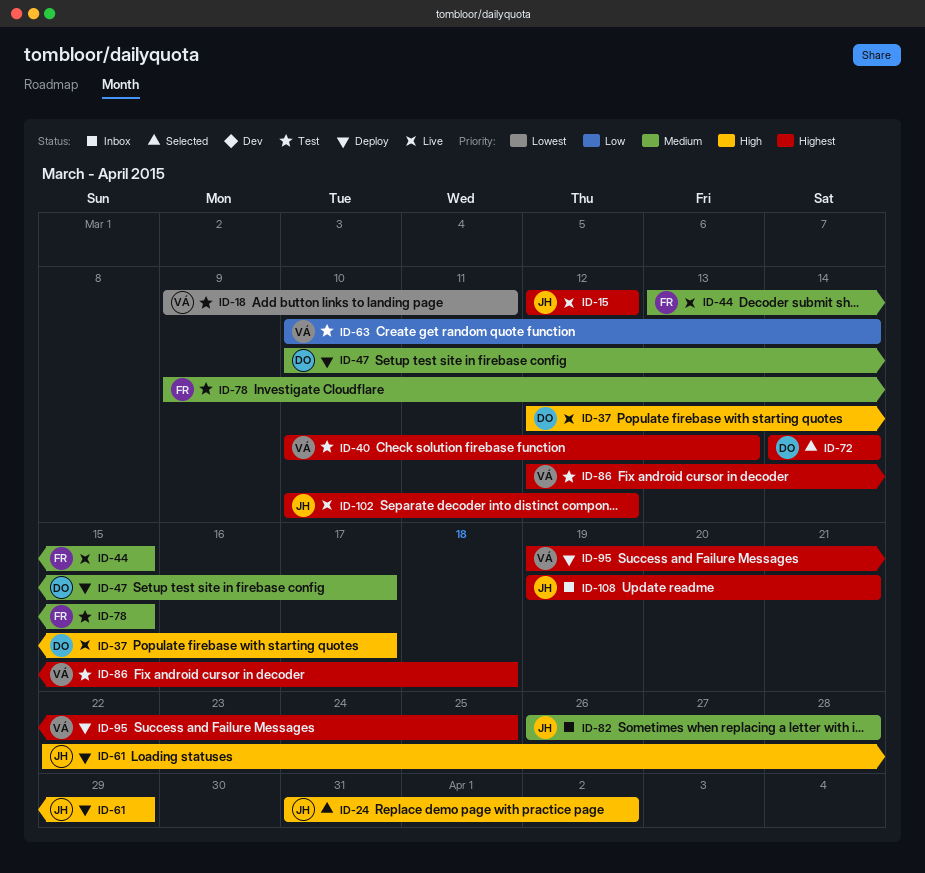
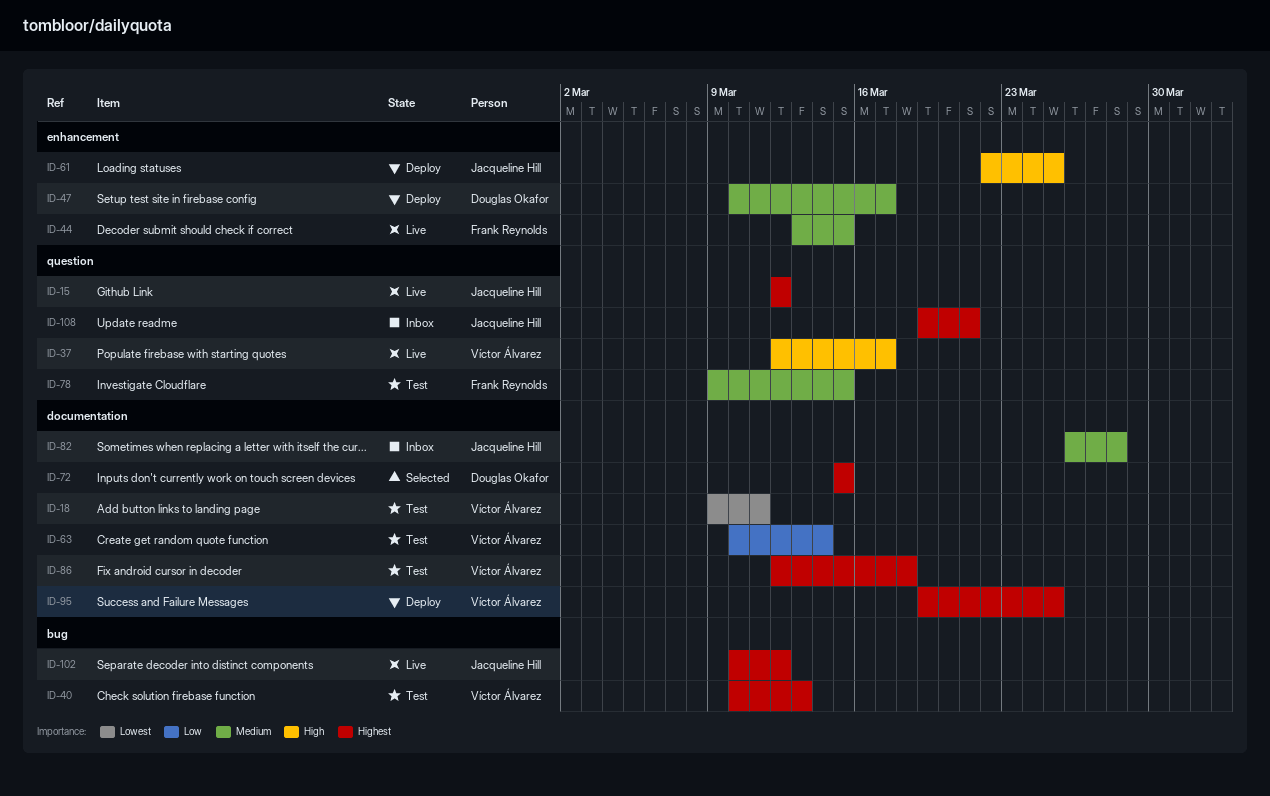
ID-24: present -> none
ID-37, owner: Douglas Okafor -> Víctor Álvarez
ID-61, due: Mar 29 -> Mar 25
ID-72, start: Mar 14 -> Mar 15
ID-72, due: Mar 14 -> Mar 15

